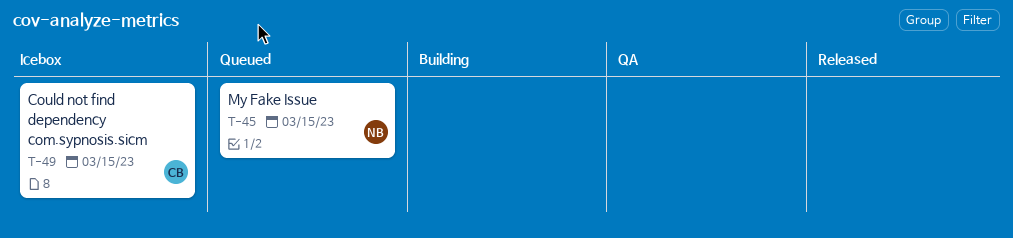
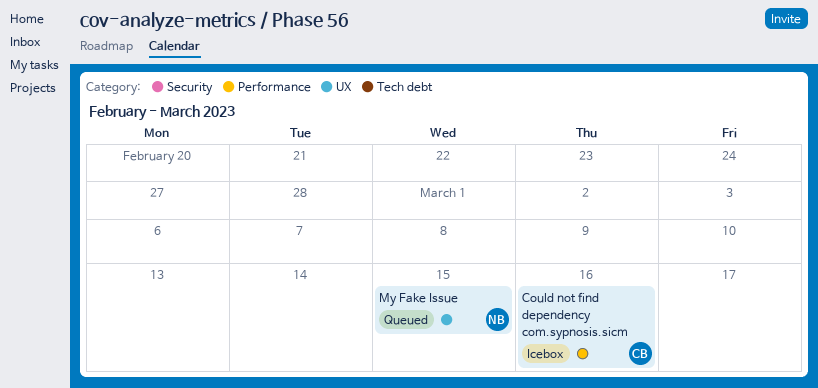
Could not find dependency com.sypnosis.sicm, due: Mar 15 -> Mar 16

